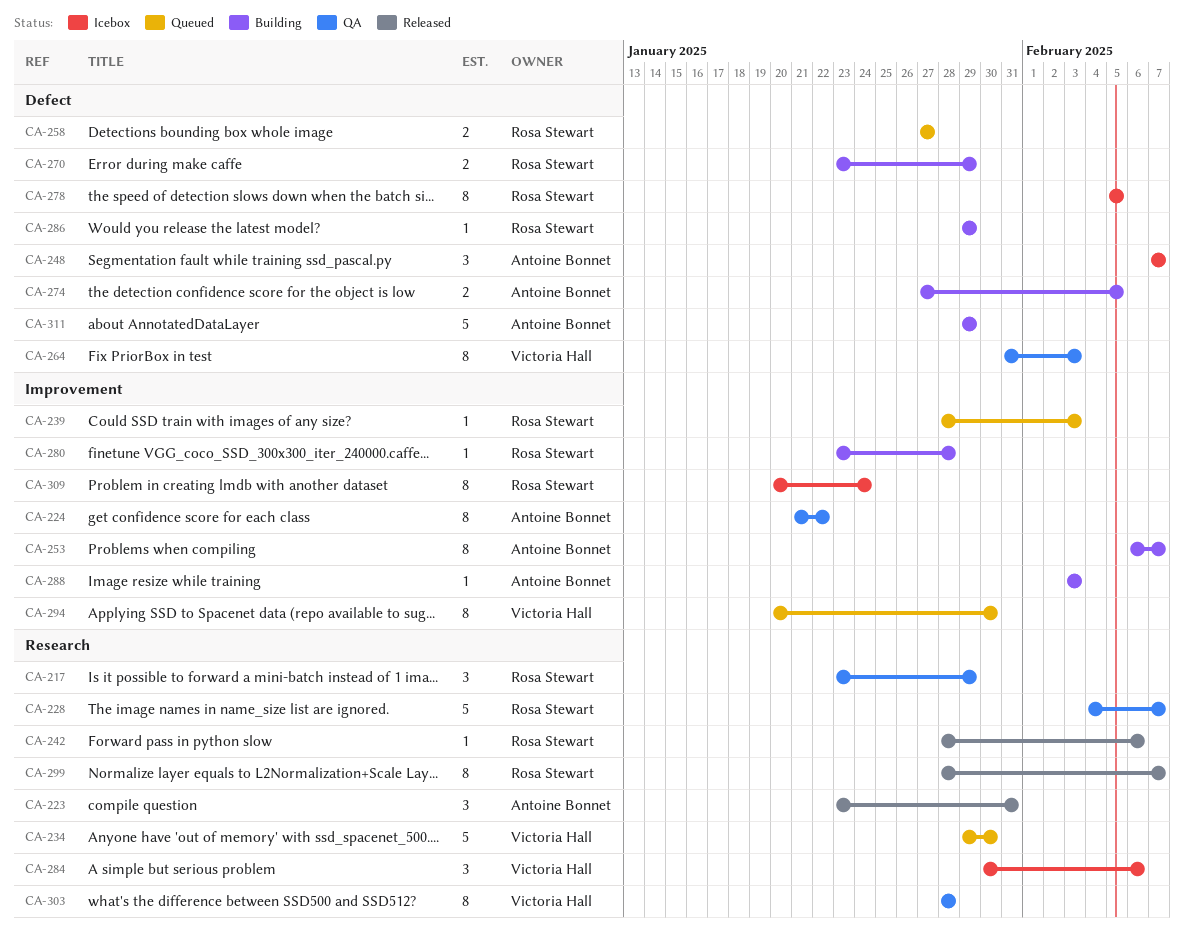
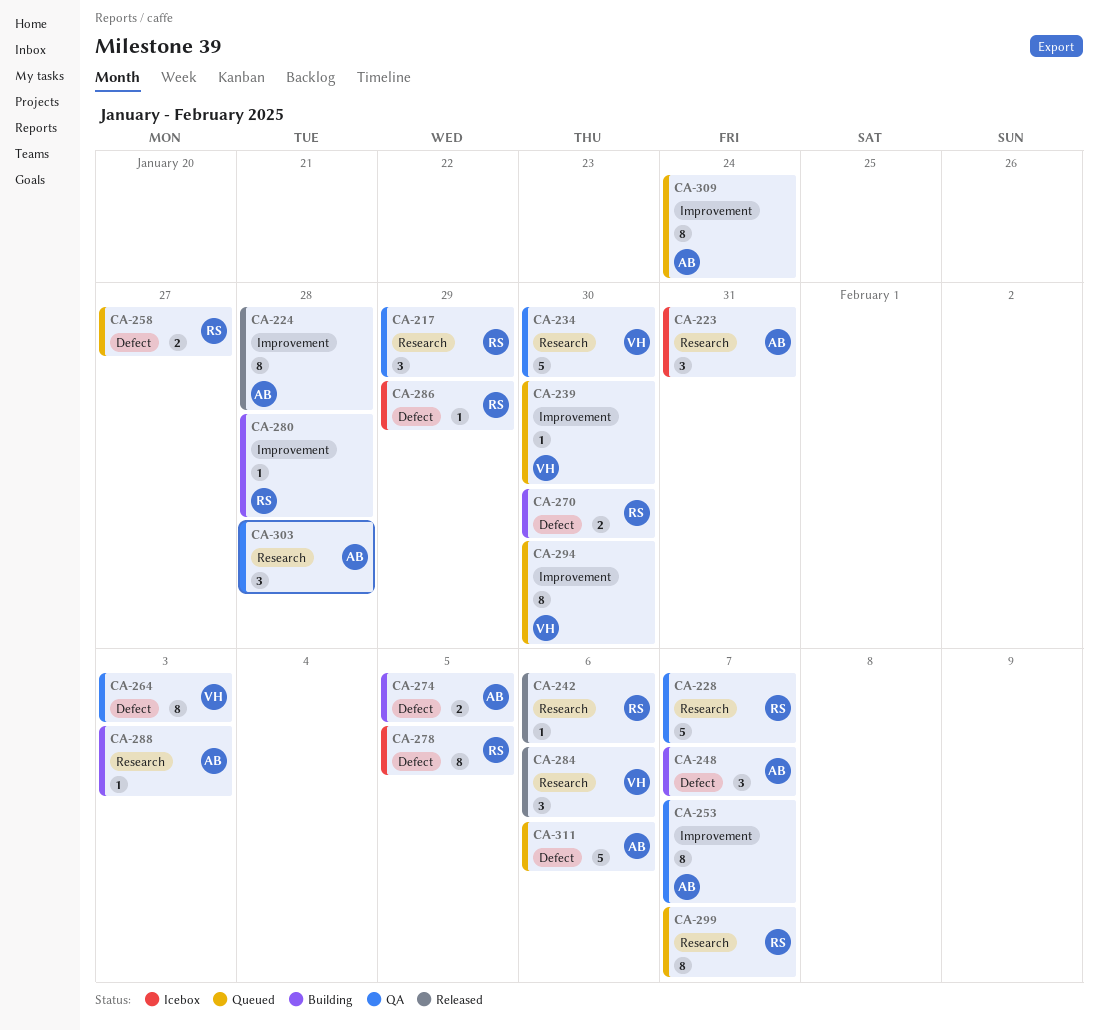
CA-223, status: Released -> Icebox
CA-224, status: QA -> Released
CA-224, due: Jan 22 -> Jan 28
CA-234, status: Queued -> QA
CA-239, owner: Rosa Stewart -> Victoria Hall
CA-239, due: Feb 3 -> Jan 30
CA-248, status: Icebox -> Building
CA-253, status: Building -> QA
CA-270, due: Jan 29 -> Jan 30
CA-284, status: Icebox -> Released
CA-286, status: Building -> Icebox
CA-288, label: Improvement -> Research
CA-299, status: Released -> Queued
CA-303, owner: Victoria Hall -> Antoine Bonnet
CA-303, estimate: 8 -> 3
CA-309, status: Icebox -> Queued
CA-309, owner: Rosa Stewart -> Antoine Bonnet
CA-311, status: Building -> Queued
CA-311, due: Jan 29 -> Feb 6

